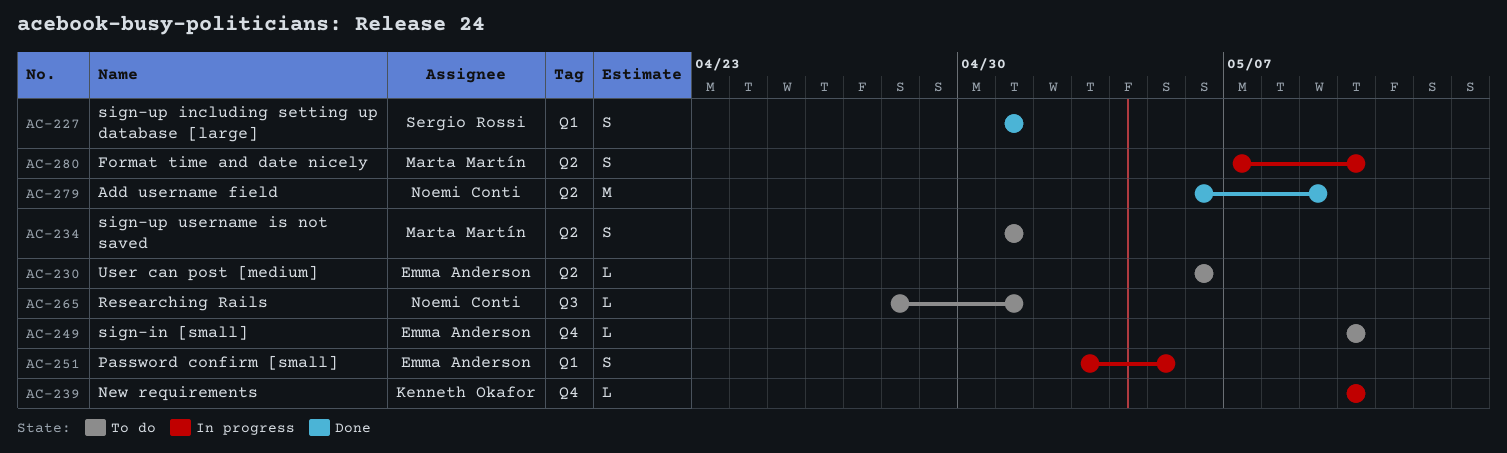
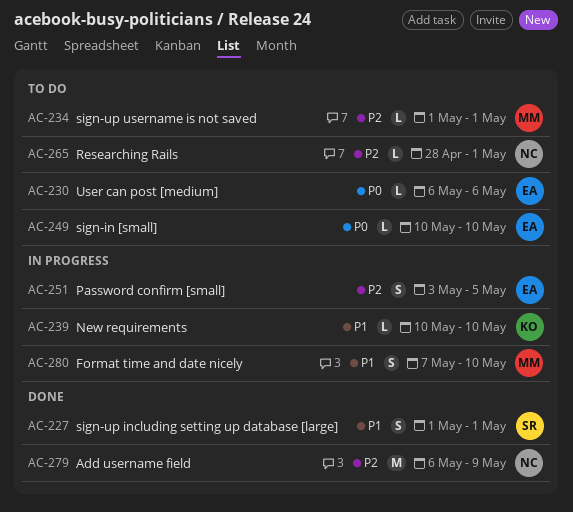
AC-234, estimate: S -> L

